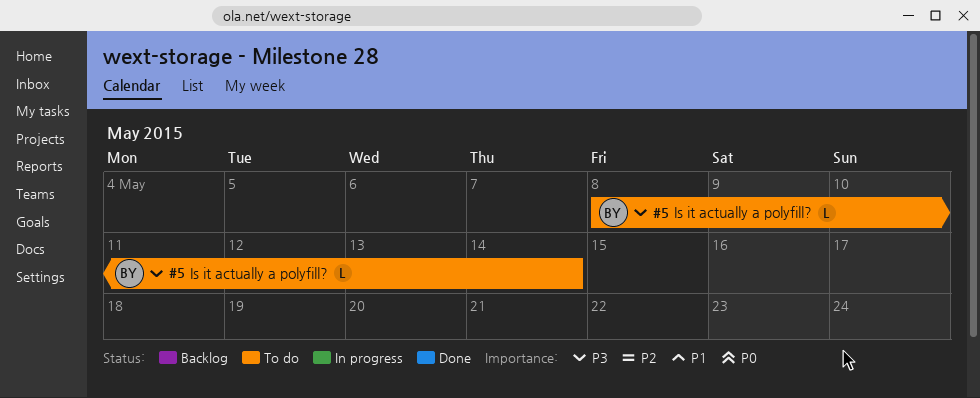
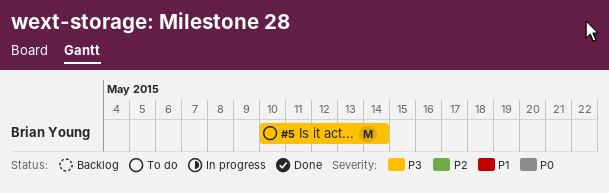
#5, estimate: L -> M
#5, start: May 8 -> May 10

